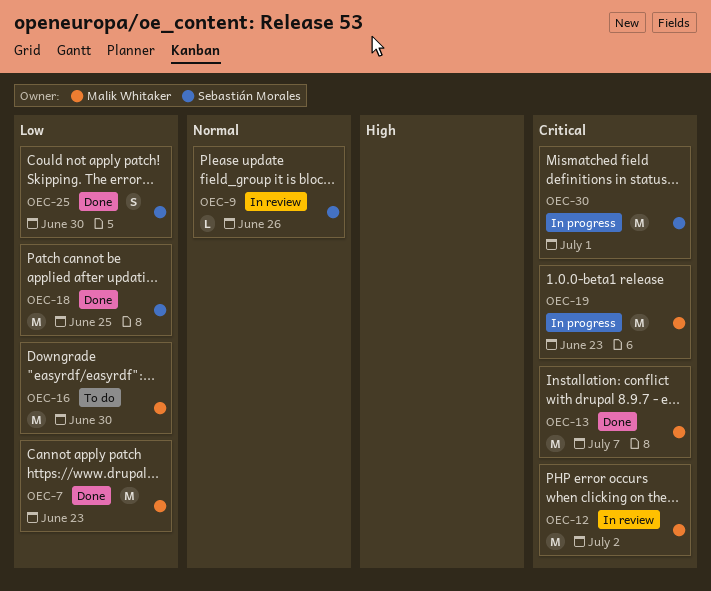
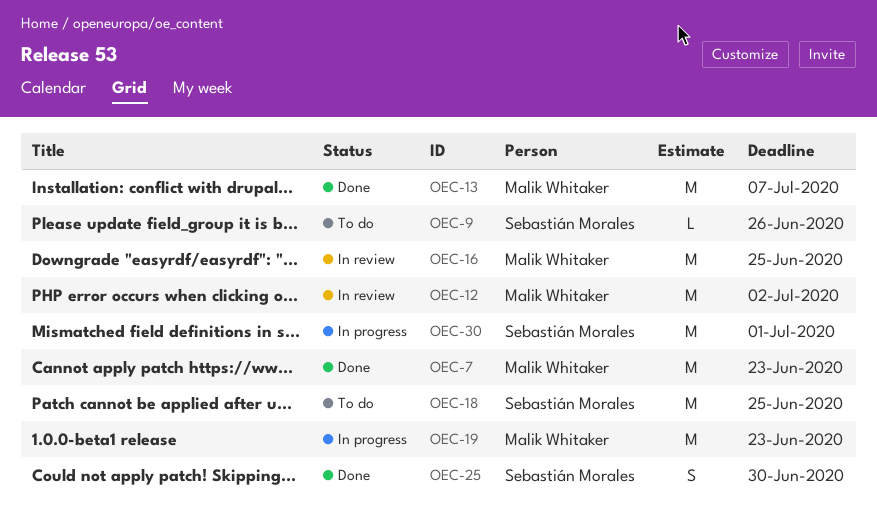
OEC-9, status: In review -> To do
OEC-16, status: To do -> In review
OEC-16, due: Jun 30 -> Jun 25
OEC-18, status: Done -> To do

